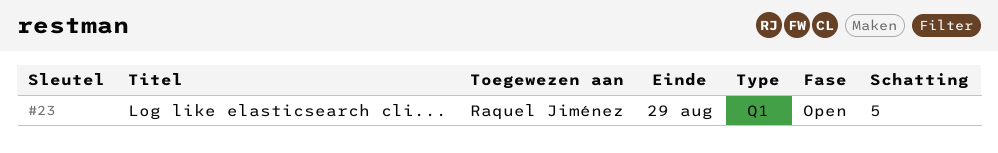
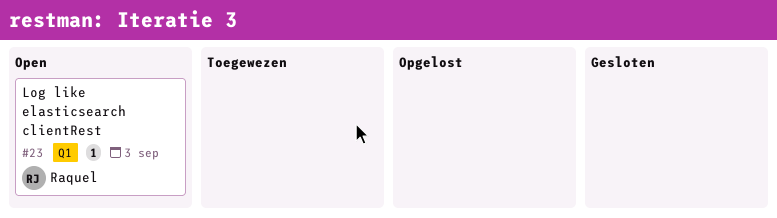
#23, estimate: 5 -> 1
#23, due: Aug 29 -> Sep 3

